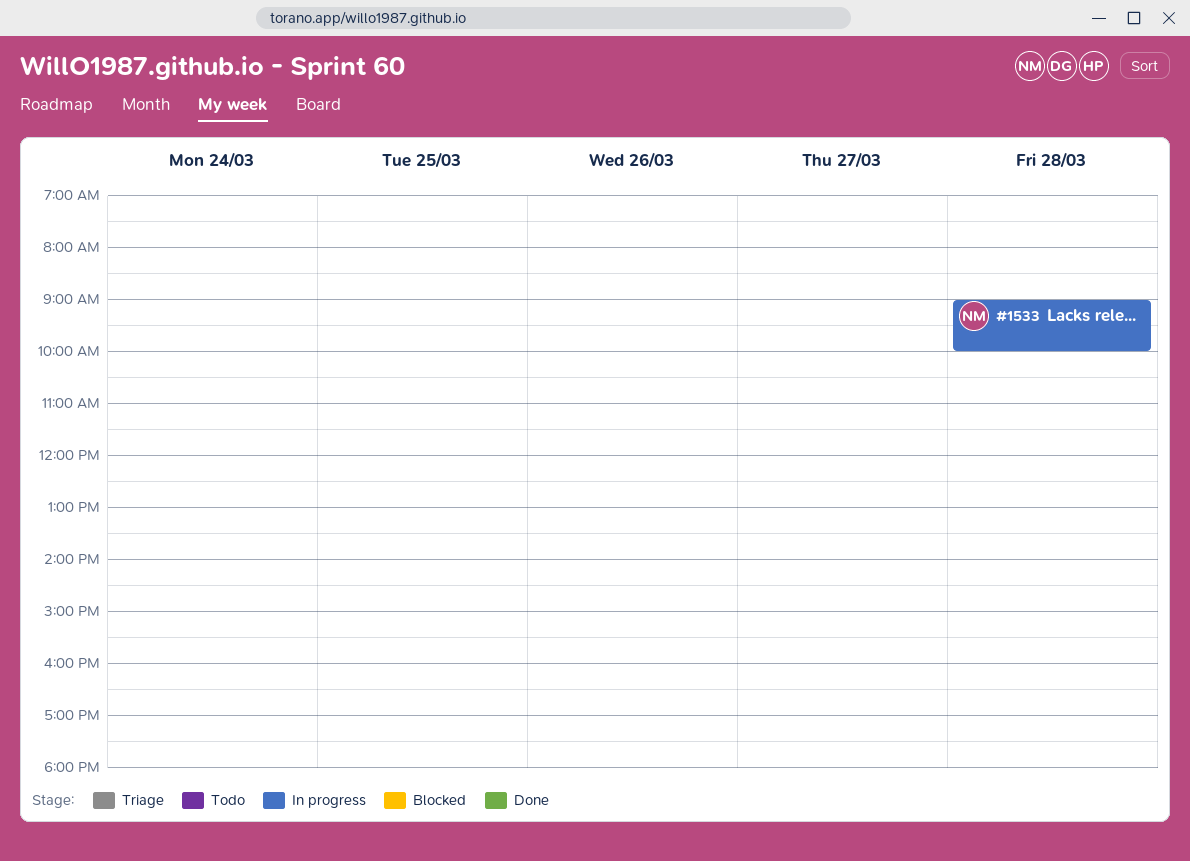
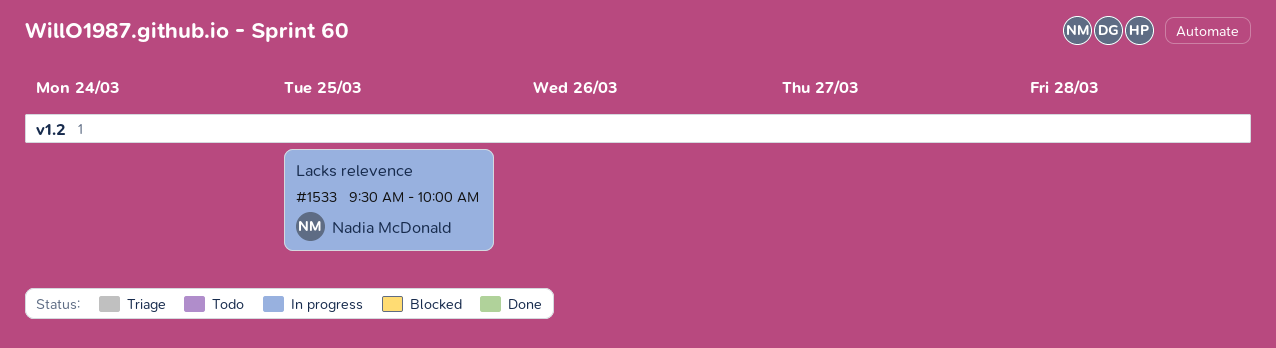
#1533, day: Mar 28 -> Mar 25
#1533, begins: 09:00 -> 09:30

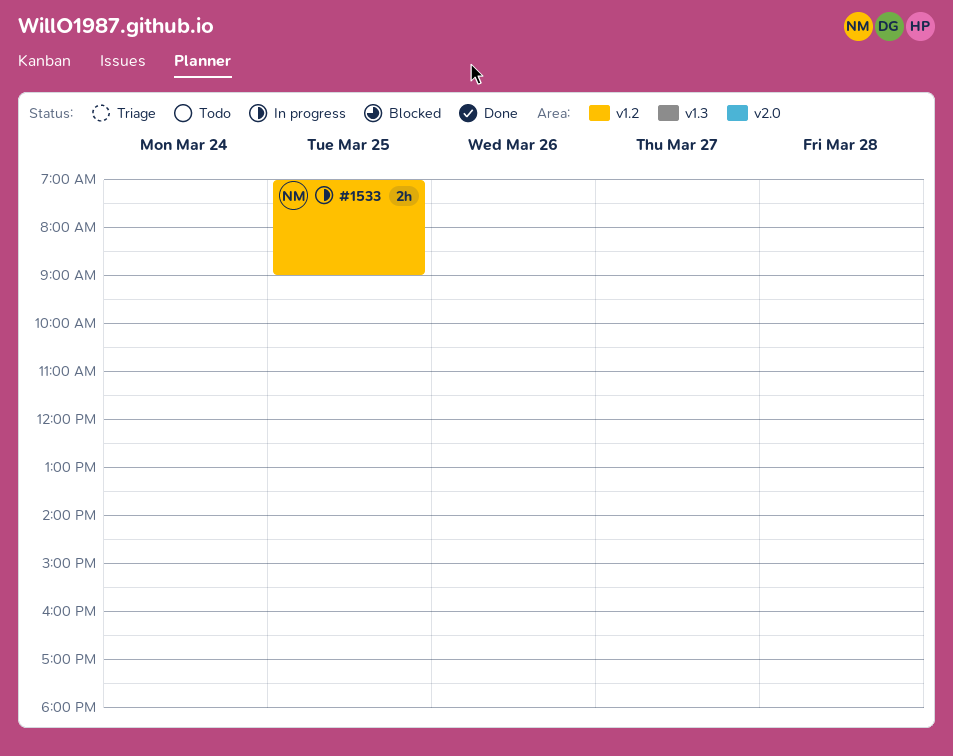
#1533, begins: 09:30 -> 07:00
#1533, ends: 10:00 -> 09:00

